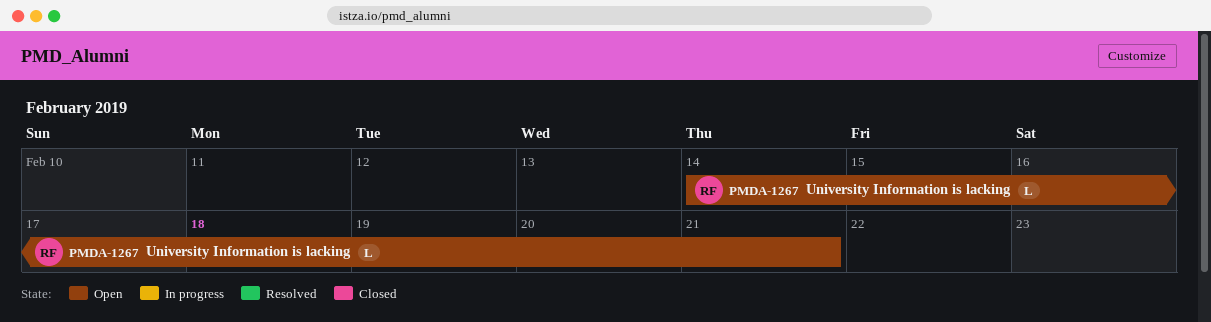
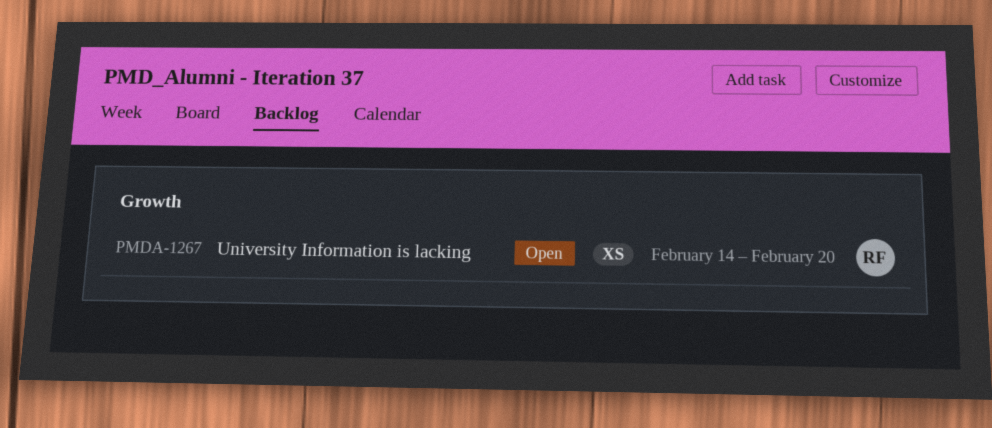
PMDA-1267, estimate: L -> XS
PMDA-1267, due: Feb 21 -> Feb 20

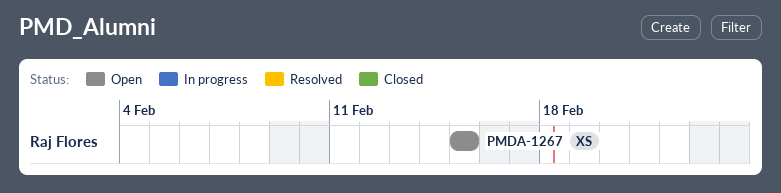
PMDA-1267, start: Feb 14 -> Feb 15
PMDA-1267, due: Feb 20 -> Feb 15

